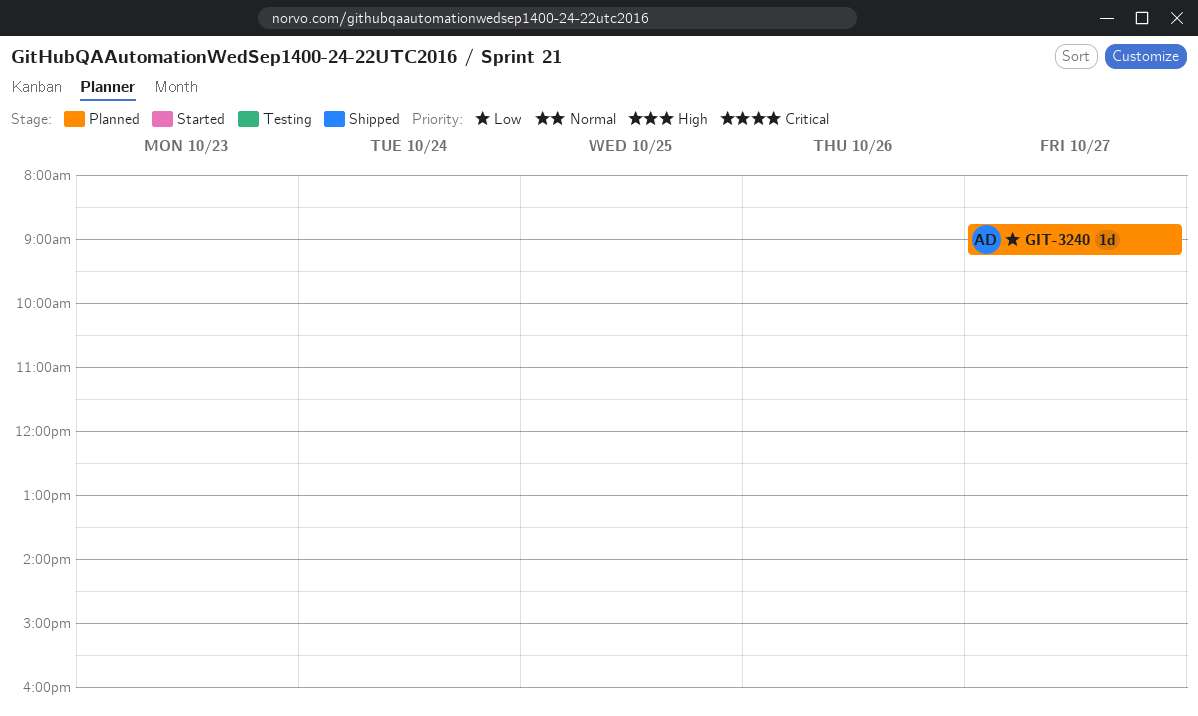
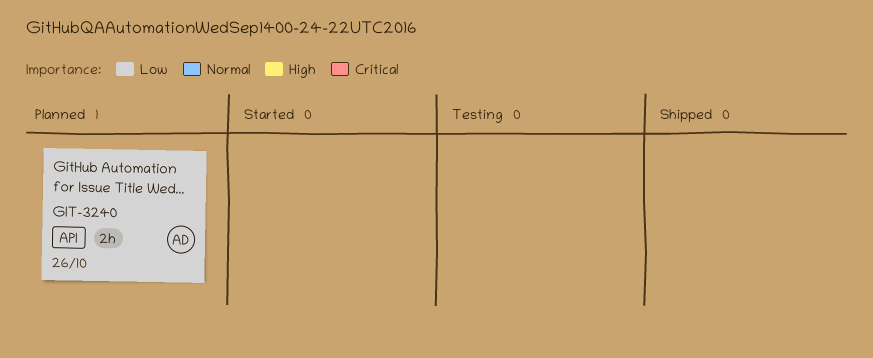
GIT-3240, estimate: 1d -> 2h
GIT-3240, day: Oct 27 -> Oct 26

